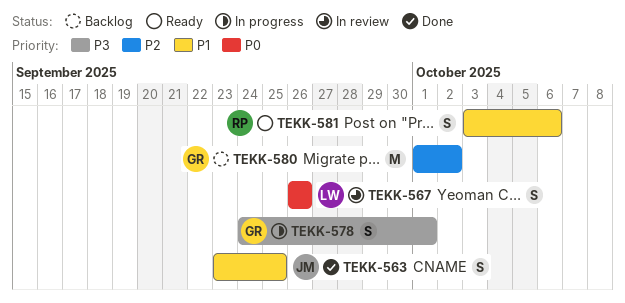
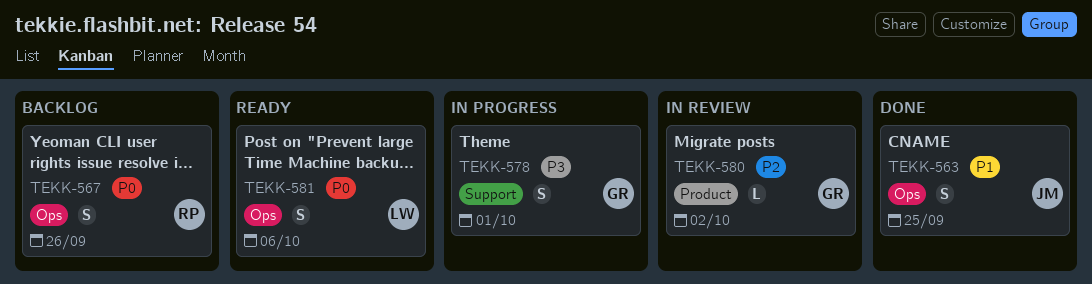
TEKK-567, status: In review -> Backlog
TEKK-567, owner: LW -> RP
TEKK-580, status: Backlog -> In review
TEKK-580, estimate: M -> L
TEKK-581, owner: RP -> LW
TEKK-581, priority: P1 -> P0

